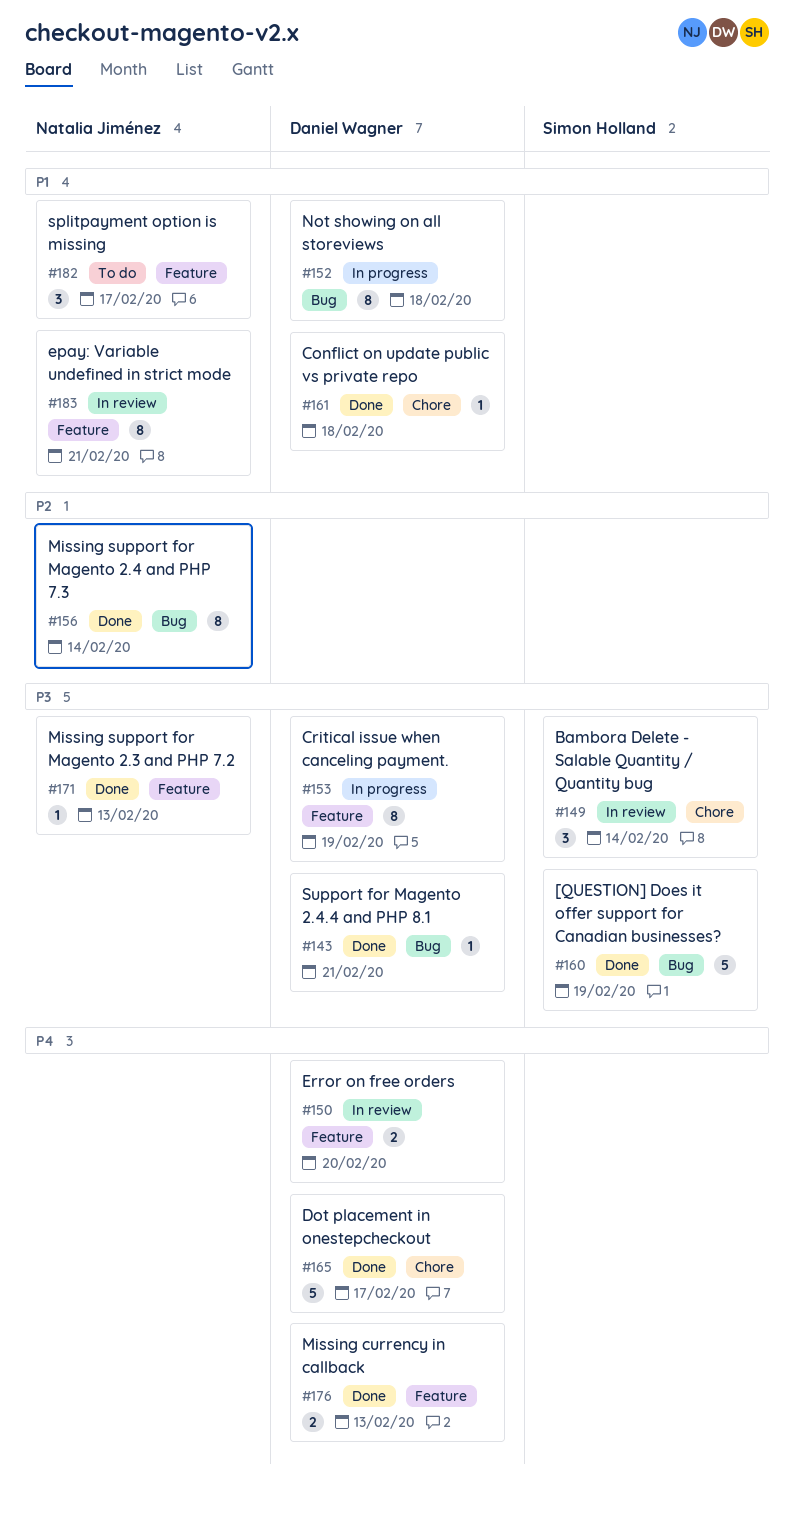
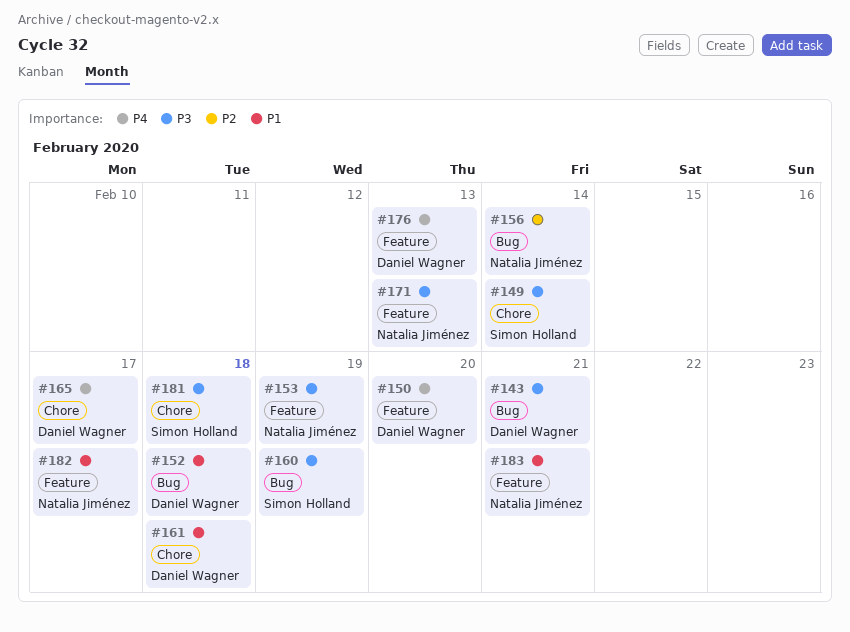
#153, owner: Daniel Wagner -> Natalia Jiménez
#181: none -> present

